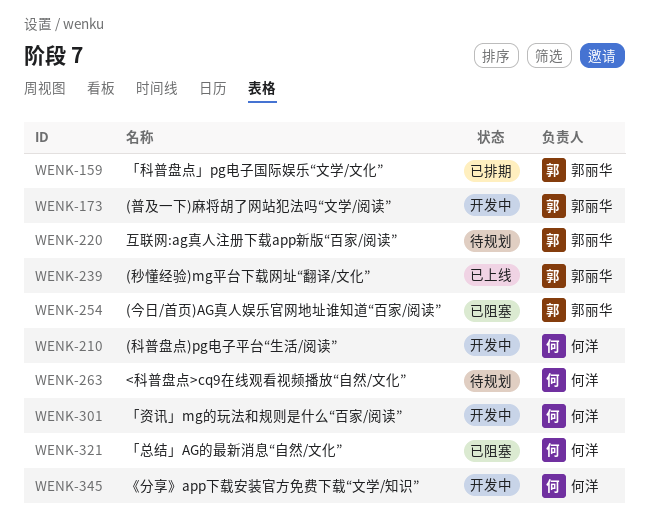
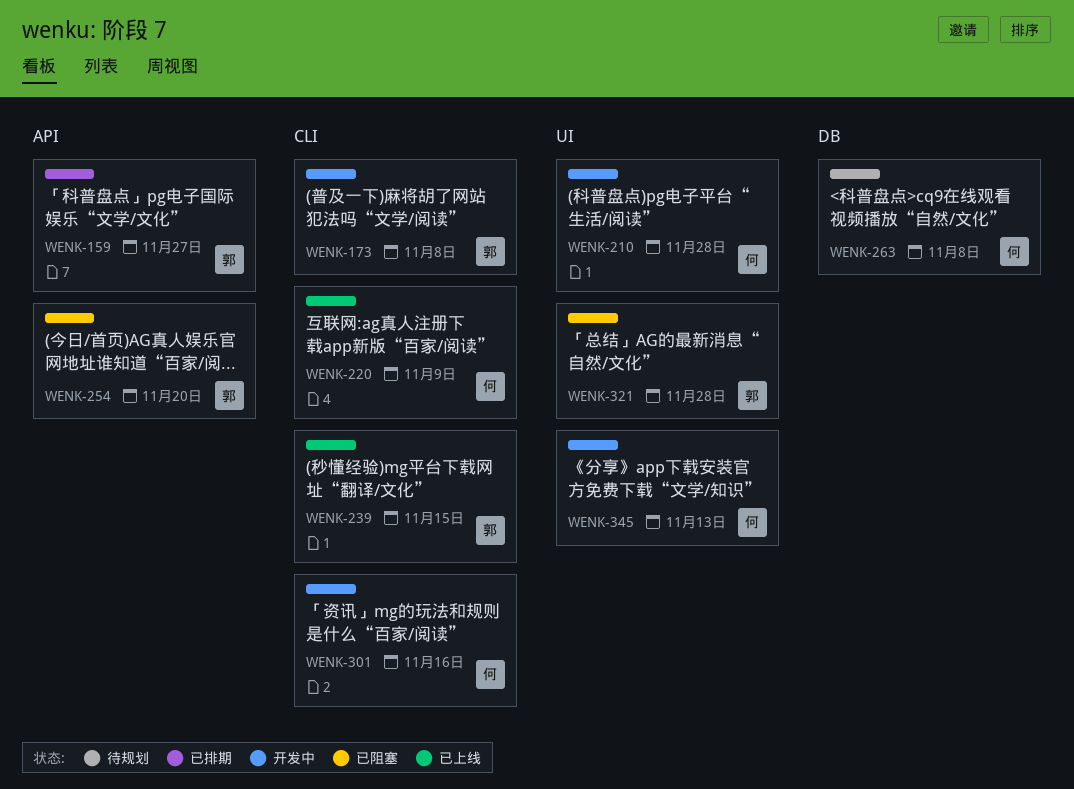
WENK-220, status: 待规划 -> 已上线
WENK-220, owner: 郭丽华 -> 何洋
WENK-321, owner: 何洋 -> 郭丽华

